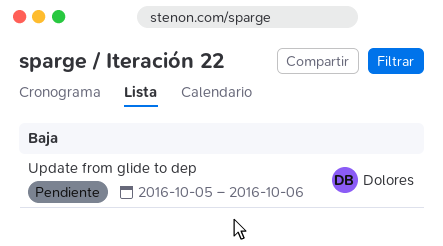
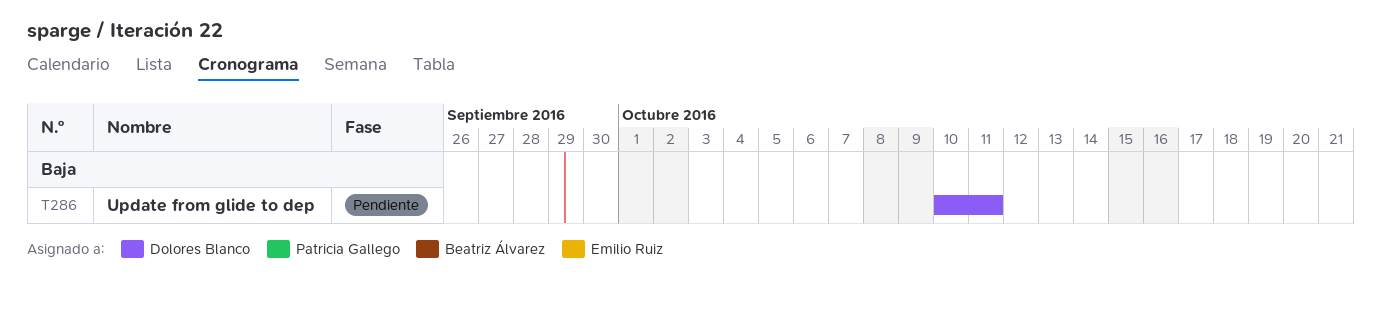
Update from glide to dep, start: Oct 5 -> Oct 10
Update from glide to dep, due: Oct 6 -> Oct 11

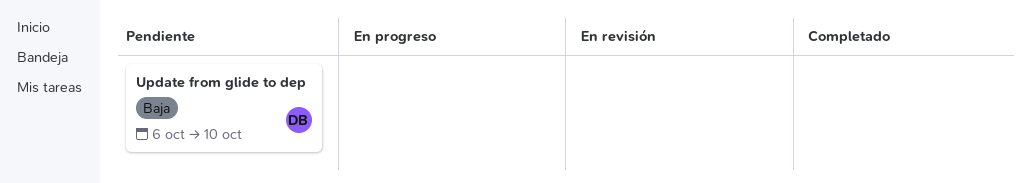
Update from glide to dep, start: Oct 10 -> Oct 6
Update from glide to dep, due: Oct 11 -> Oct 10

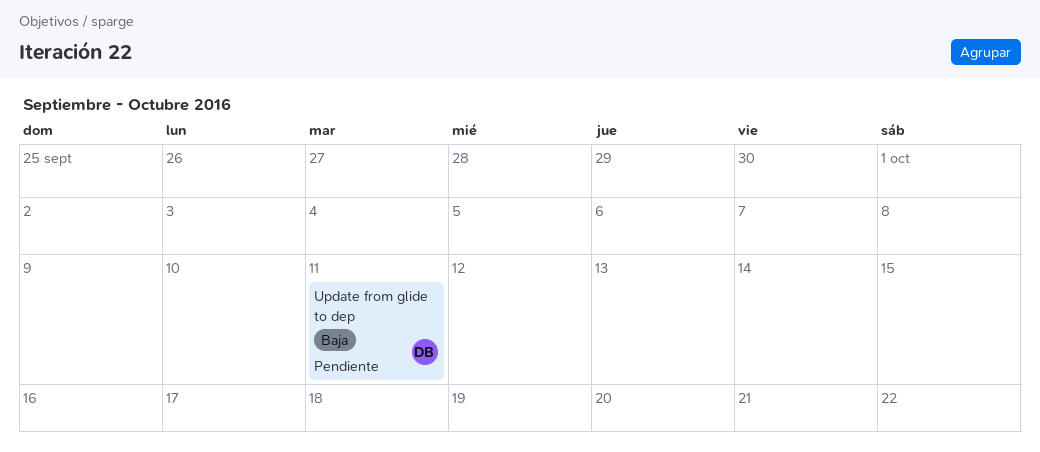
Update from glide to dep, due: Oct 10 -> Oct 11

